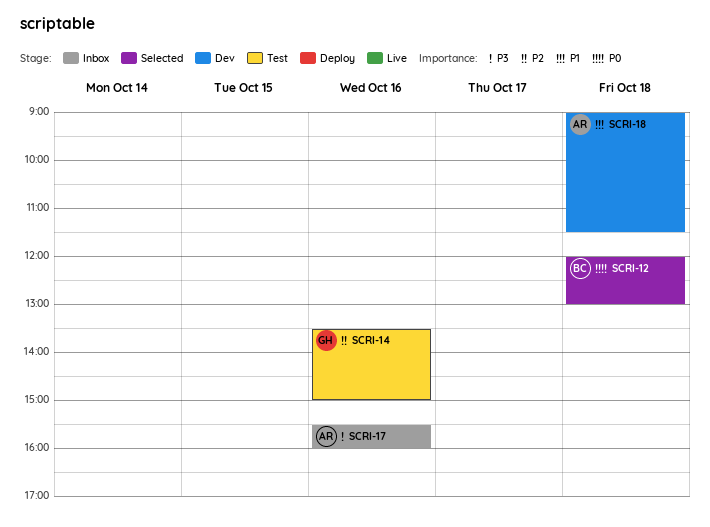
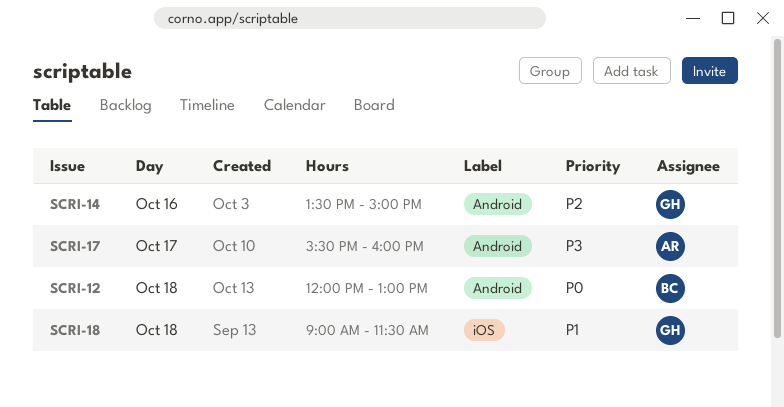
SCRI-17, day: Oct 16 -> Oct 17
SCRI-18, owner: AR -> GH

